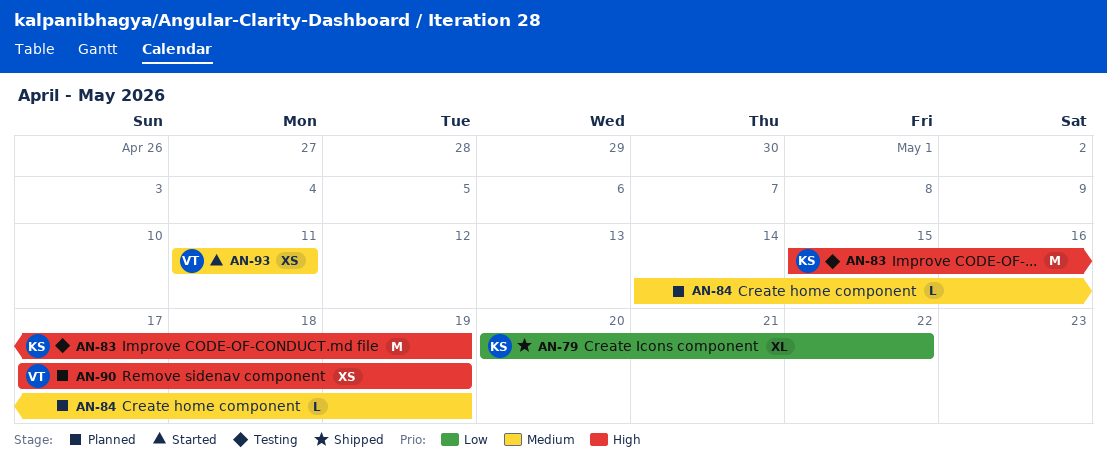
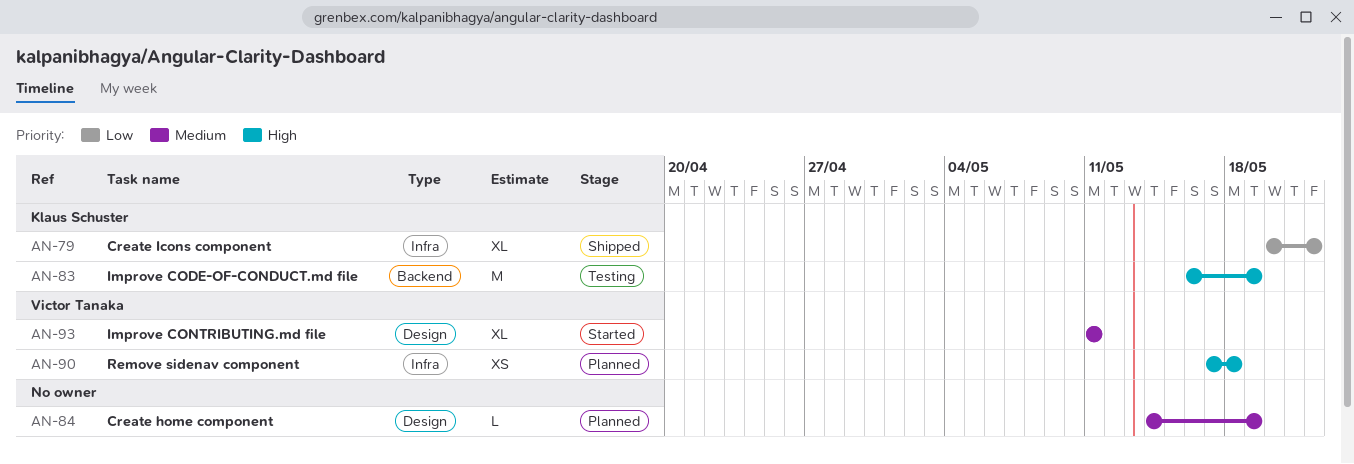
AN-83, start: May 15 -> May 16
AN-90, due: May 19 -> May 18
AN-93, estimate: XS -> XL

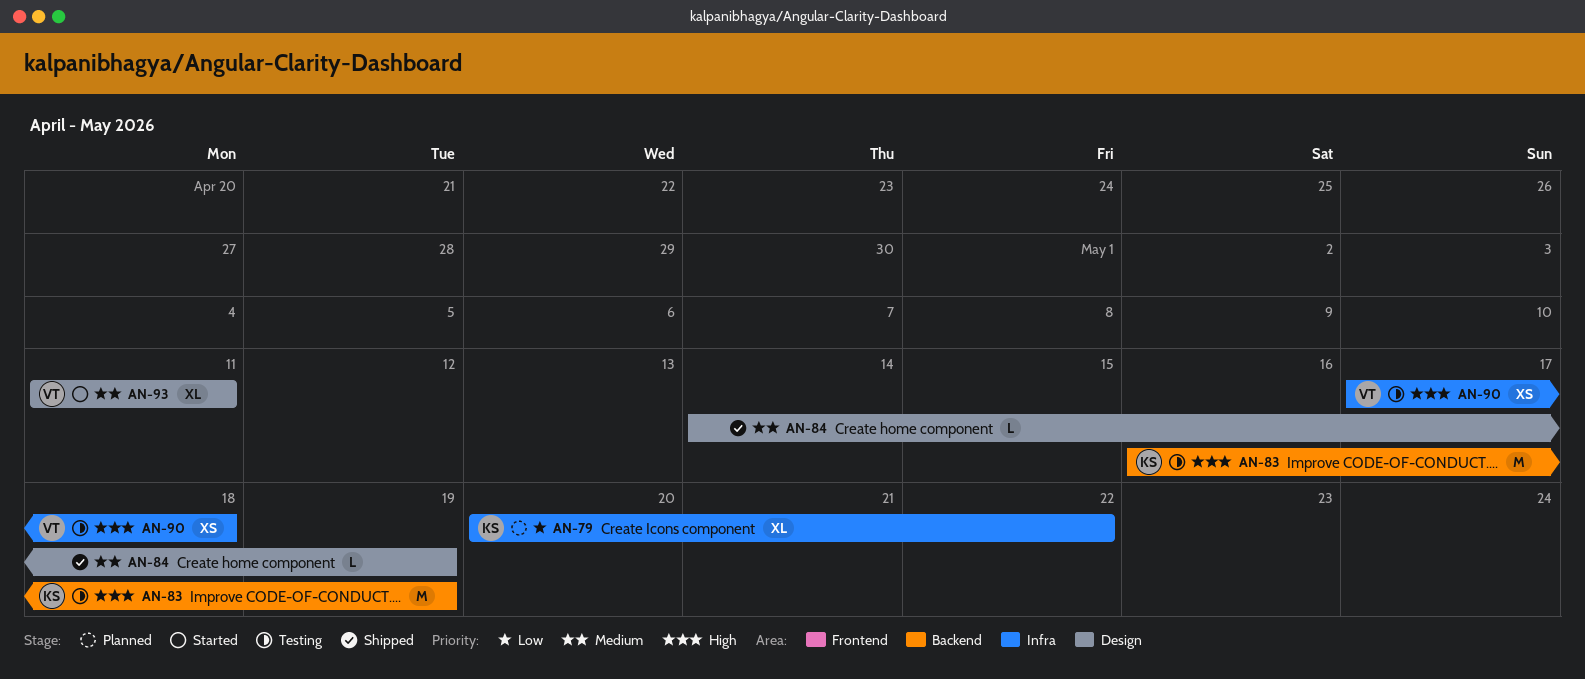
AN-79, status: Shipped -> Planned
AN-84, status: Planned -> Shipped
AN-90, status: Planned -> Testing

